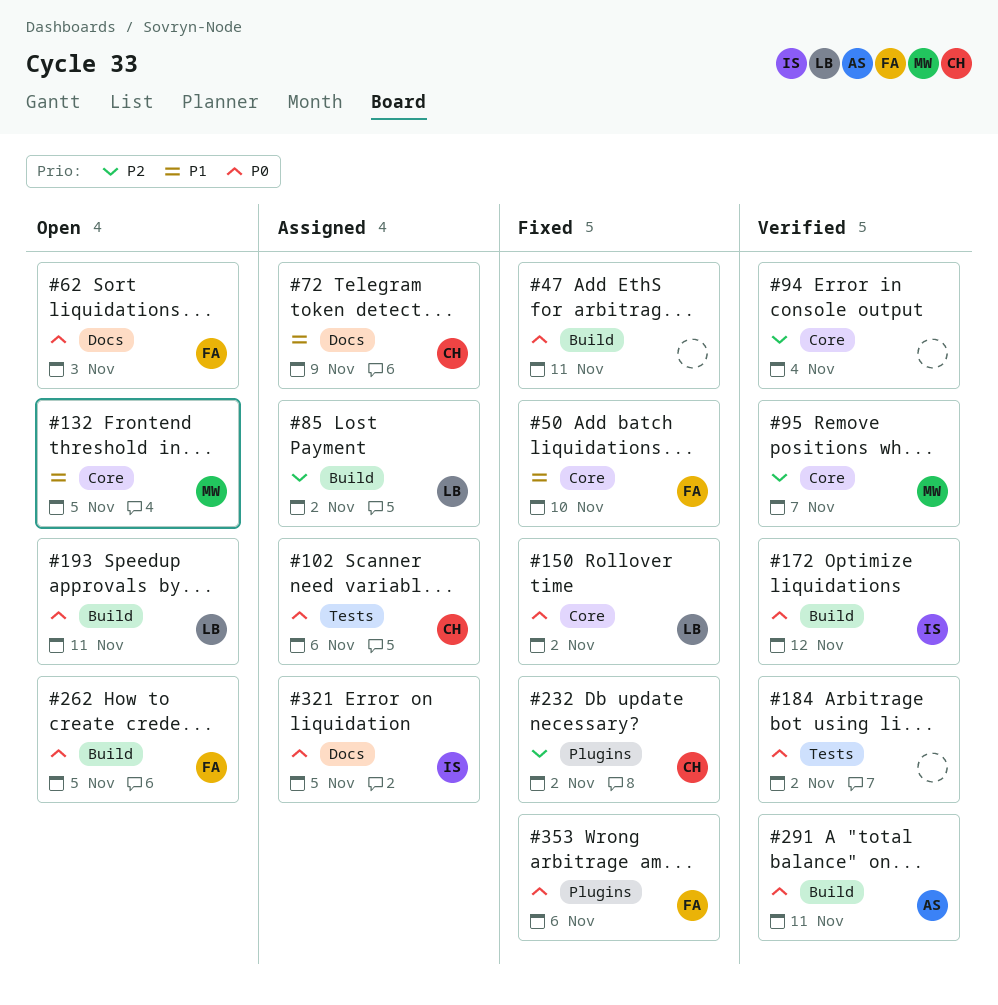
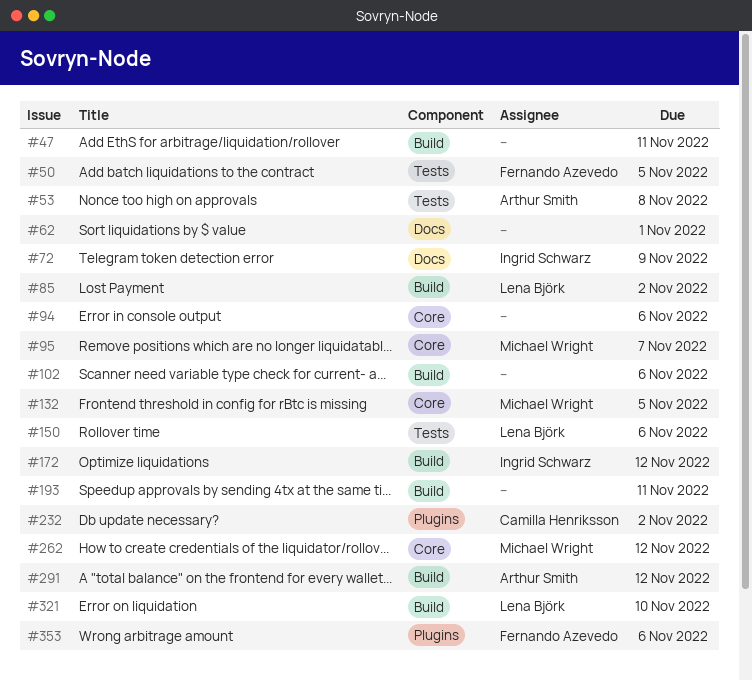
#50, label: Core -> Tests
#50, due: Nov 10 -> Nov 5
#53: none -> present
#62, owner: Fernando Azevedo -> none
#62, due: Nov 3 -> Nov 1
#72, owner: Camilla Henriksson -> Ingrid Schwarz
#94, due: Nov 4 -> Nov 6
#102, owner: Camilla Henriksson -> none
#102, label: Tests -> Build
#150, label: Core -> Tests
#150, due: Nov 2 -> Nov 6
#184: present -> none
#193, owner: Lena Björk -> none
#262, owner: Fernando Azevedo -> Michael Wright
#262, label: Build -> Core
#262, due: Nov 5 -> Nov 12
#291, due: Nov 11 -> Nov 12
#321, owner: Ingrid Schwarz -> Lena Björk
#321, label: Docs -> Build
#321, due: Nov 5 -> Nov 10

